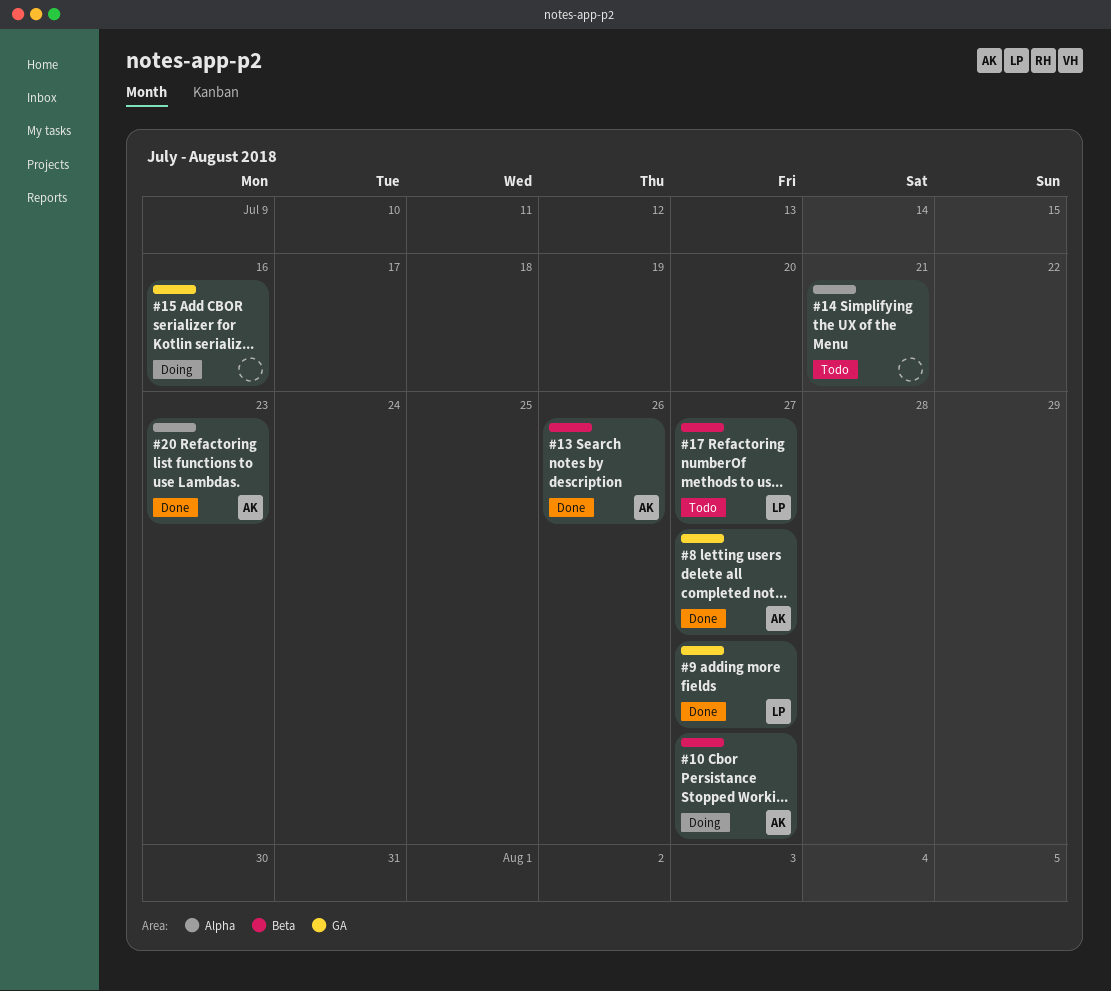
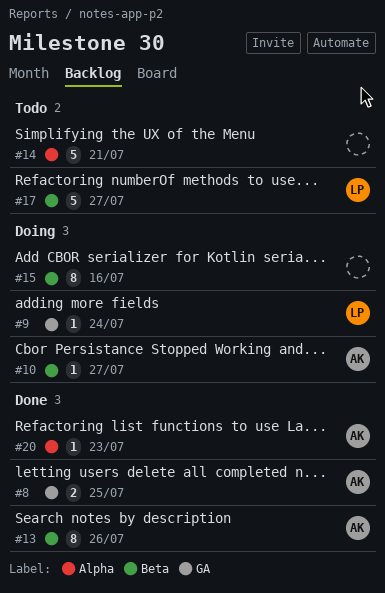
#8, due: Jul 27 -> Jul 25
#9, status: Done -> Doing
#9, due: Jul 27 -> Jul 24
#15, label: GA -> Beta

